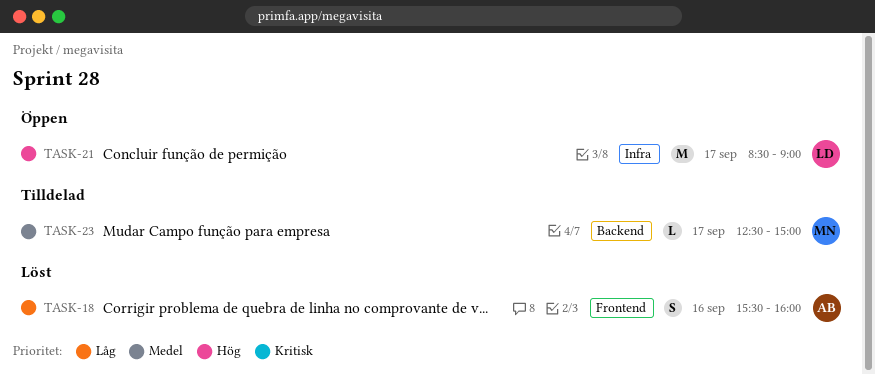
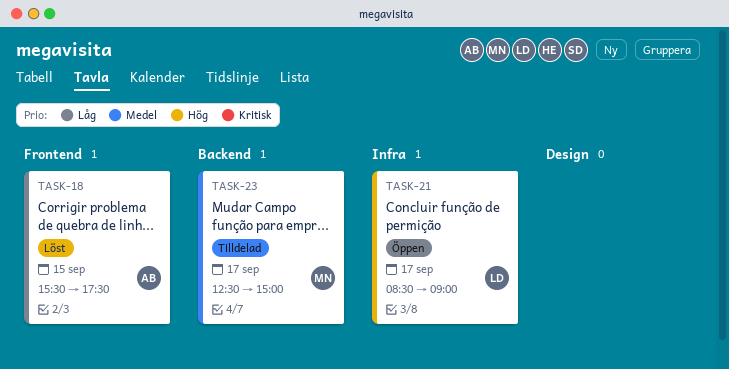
TASK-18, day: Sep 16 -> Sep 15
TASK-18, ends: 16:00 -> 17:30

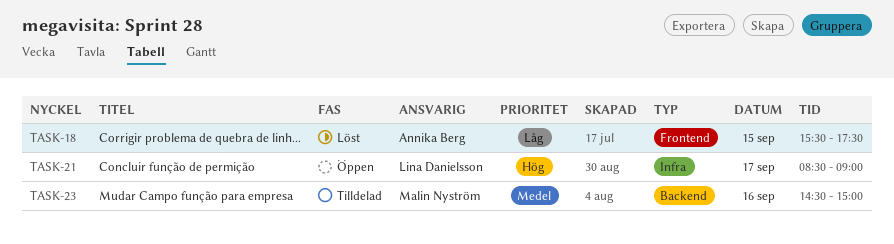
TASK-23, day: Sep 17 -> Sep 16
TASK-23, begins: 12:30 -> 14:30

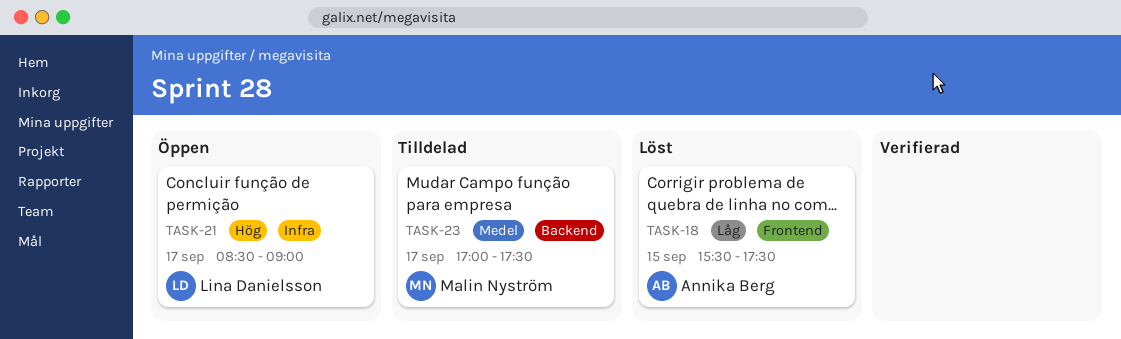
TASK-23, day: Sep 16 -> Sep 17
TASK-23, begins: 14:30 -> 17:00
TASK-23, ends: 15:00 -> 17:30

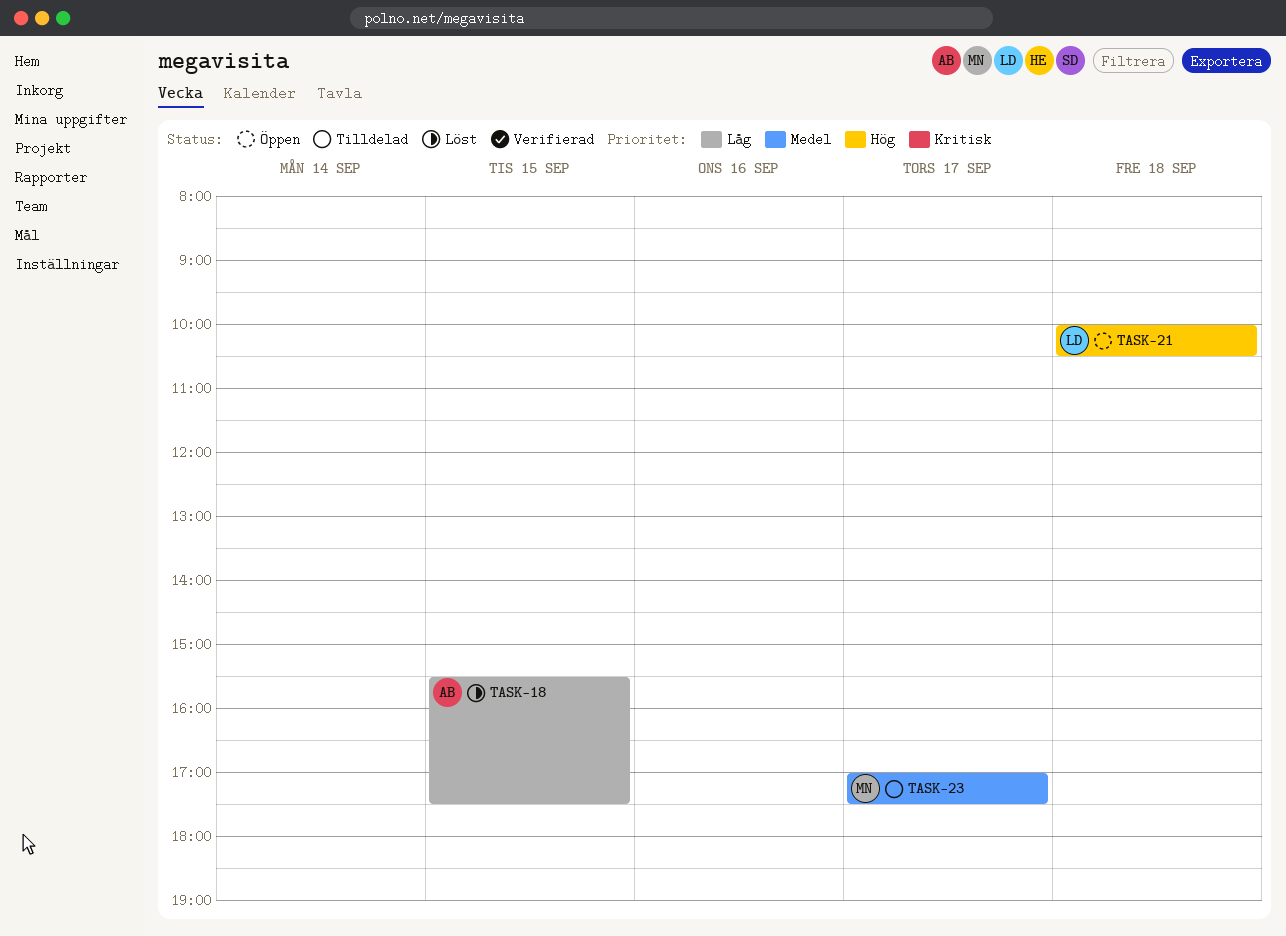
TASK-21, day: Sep 17 -> Sep 18
TASK-21, begins: 08:30 -> 10:00
TASK-21, ends: 09:00 -> 10:30

